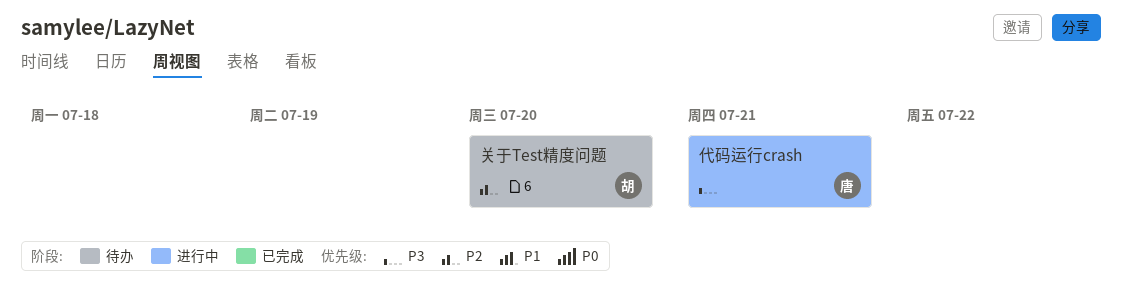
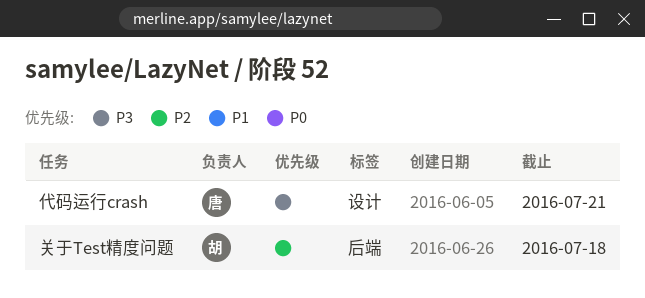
关于Test精度问题, due: Jul 20 -> Jul 18

